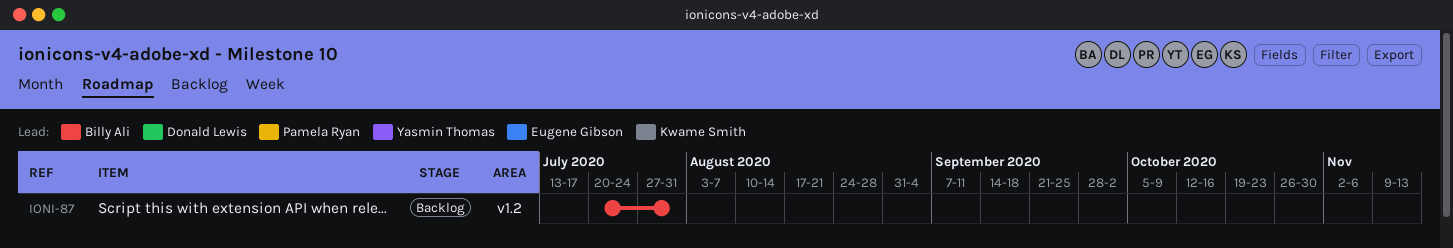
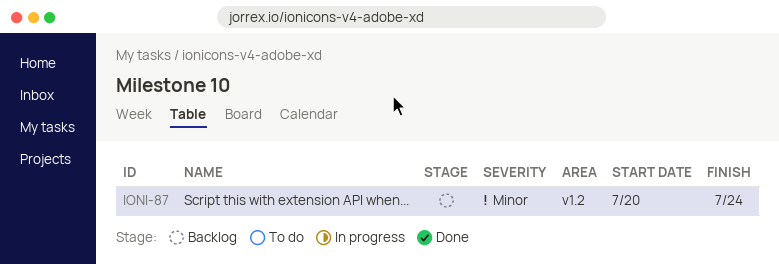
IONI-87, due: Jul 31 -> Jul 24

